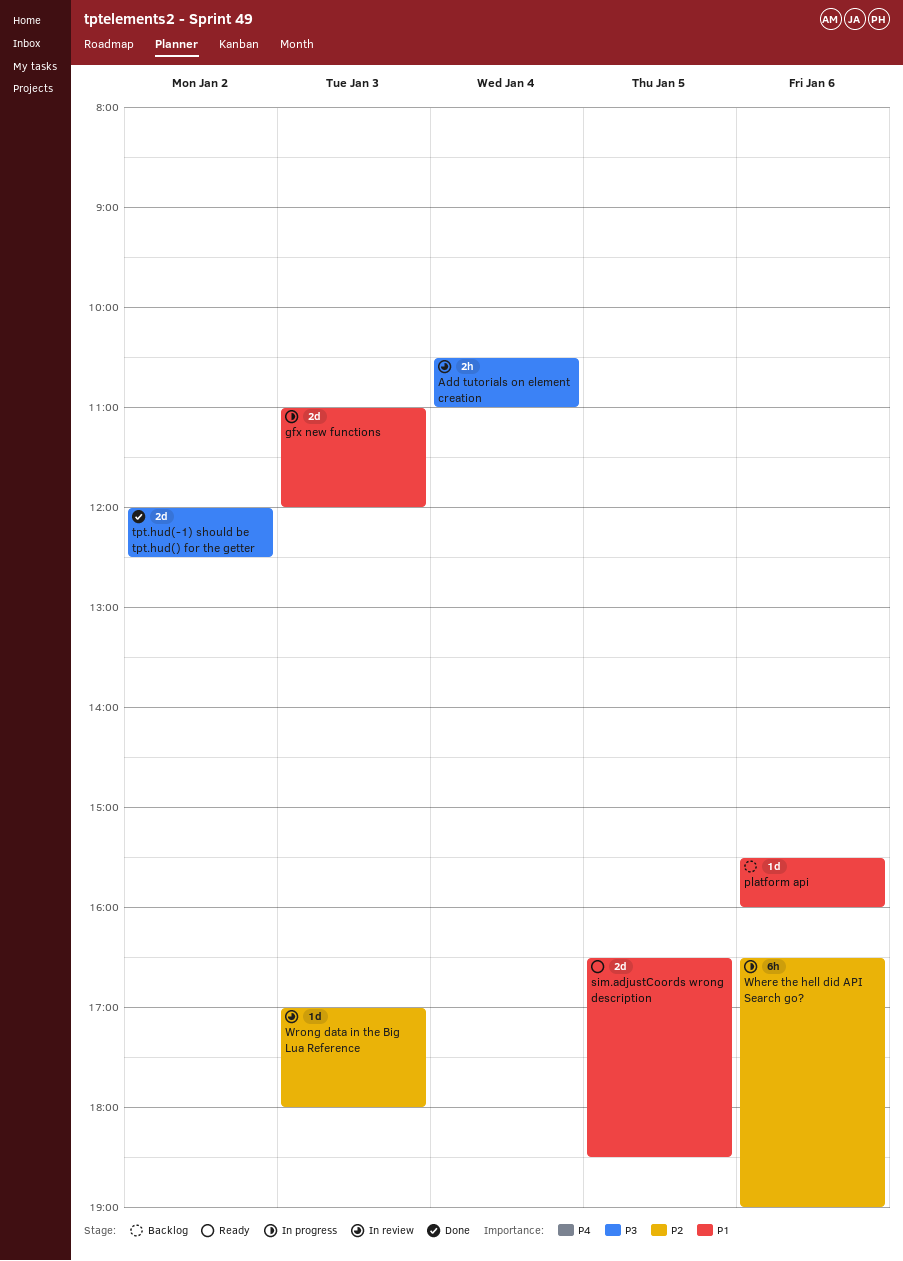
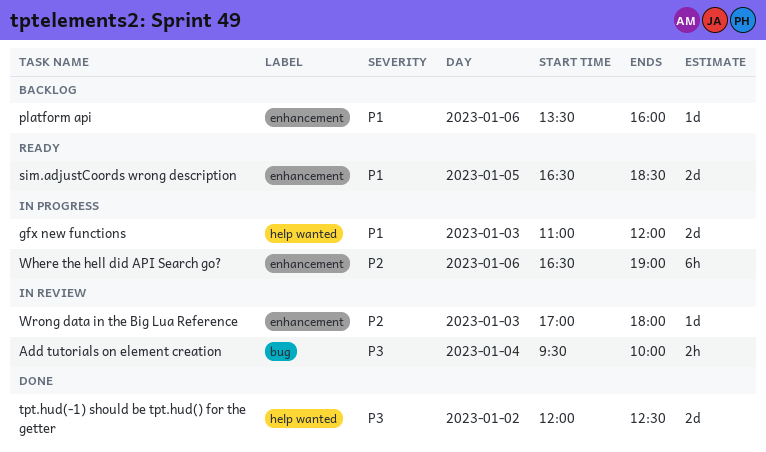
Add tutorials on element creation, begins: 10:30 -> 09:30
Add tutorials on element creation, ends: 11:00 -> 10:00
platform api, begins: 15:30 -> 13:30

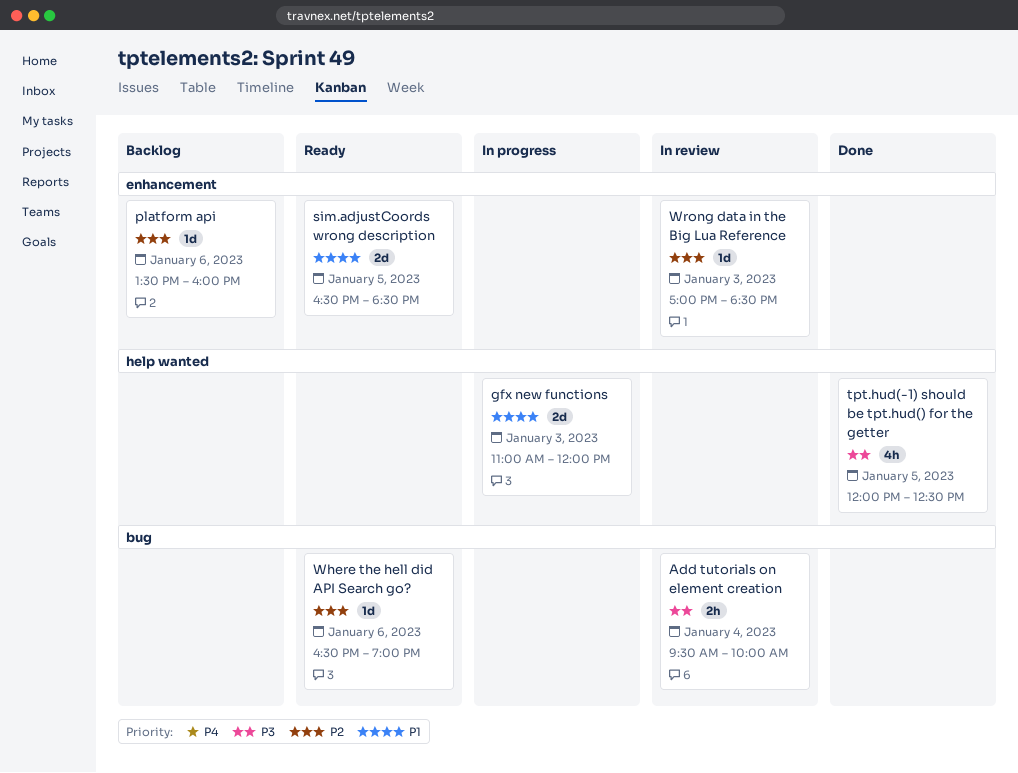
platform api, priority: P1 -> P2
tpt.hud(-1) should be tpt.hud() for the getter, estimate: 2d -> 4h
tpt.hud(-1) should be tpt.hud() for the getter, day: Jan 2 -> Jan 5
Where the hell did API Search go?, status: In progress -> Ready
Where the hell did API Search go?, label: enhancement -> bug
Where the hell did API Search go?, estimate: 6h -> 1d
Wrong data in the Big Lua Reference, ends: 18:00 -> 18:30

